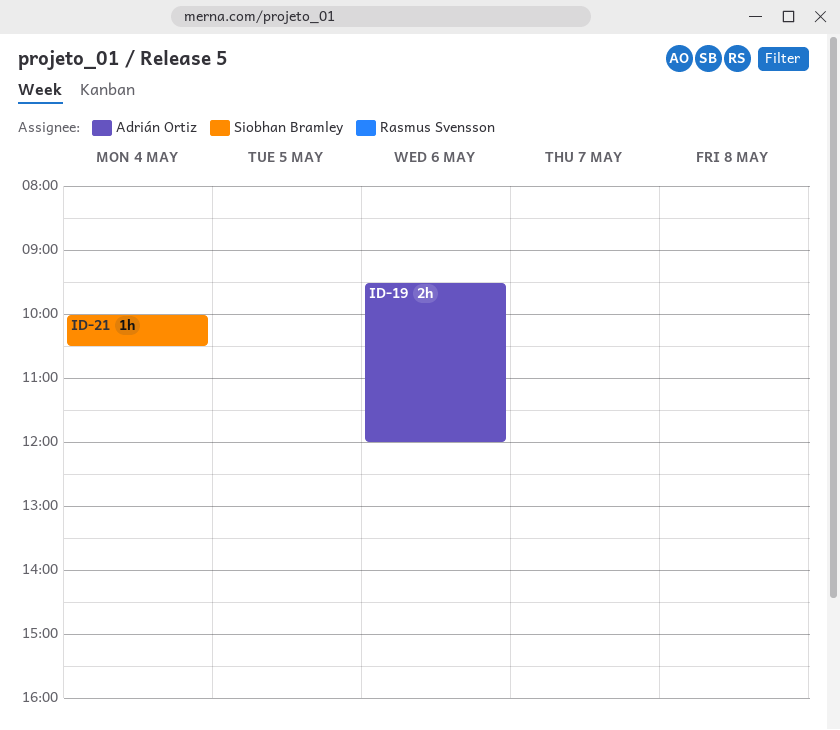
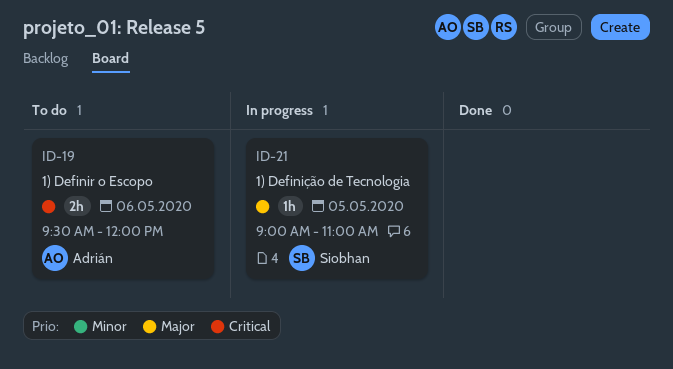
ID-21, day: May 4 -> May 5
ID-21, begins: 10:00 -> 09:00
ID-21, ends: 10:30 -> 11:00

